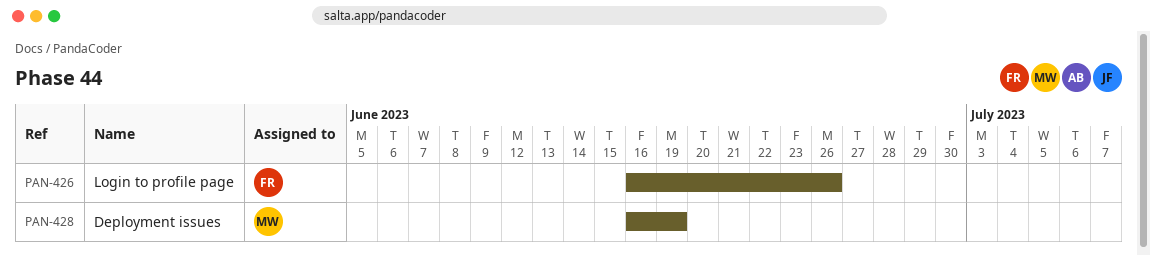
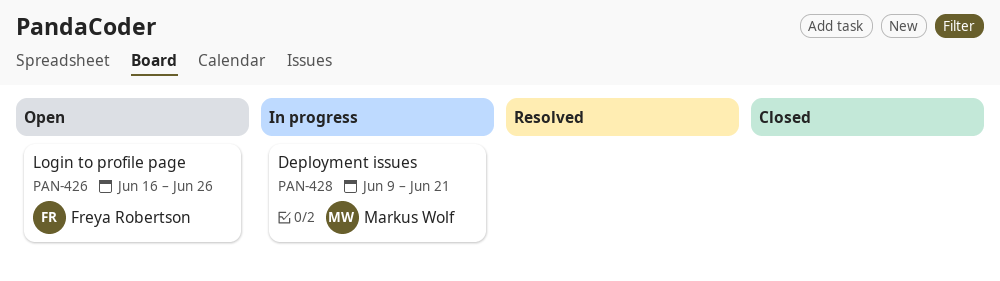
PAN-428, start: Jun 16 -> Jun 9
PAN-428, due: Jun 19 -> Jun 21

